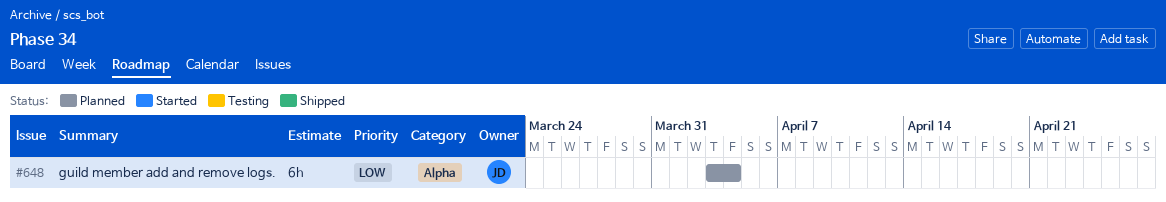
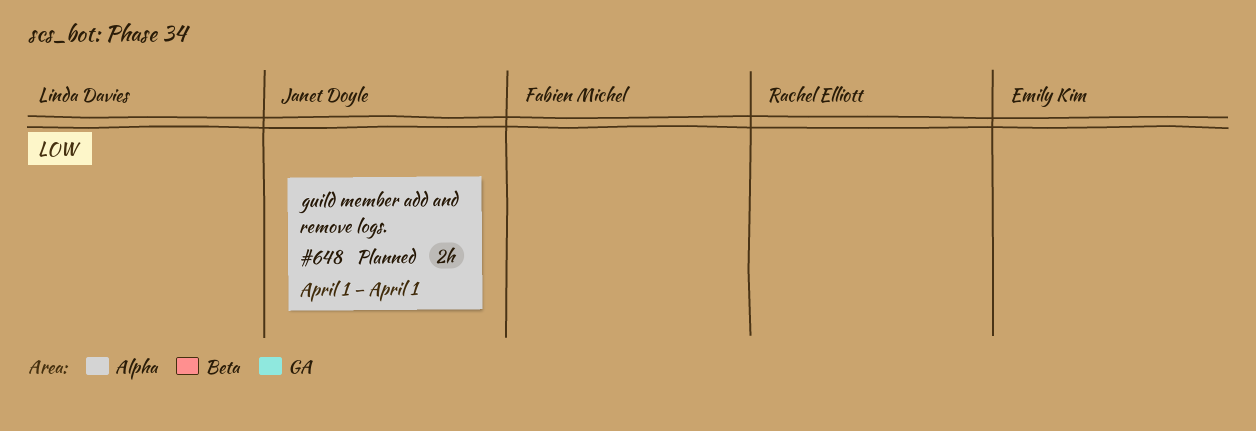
#648, estimate: 6h -> 2h
#648, start: Apr 3 -> Apr 1
#648, due: Apr 4 -> Apr 1

